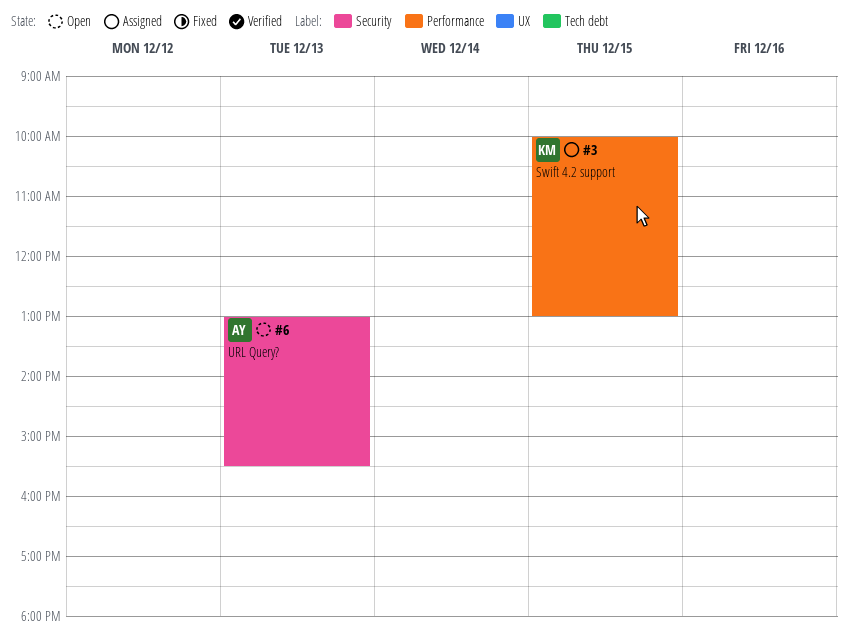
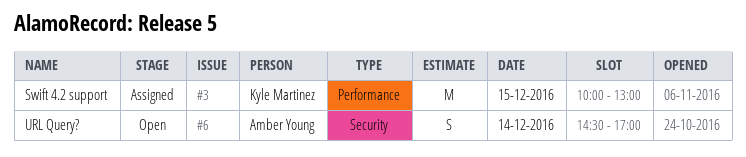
#6, day: Dec 13 -> Dec 14
#6, begins: 13:00 -> 14:30
#6, ends: 15:30 -> 17:00

